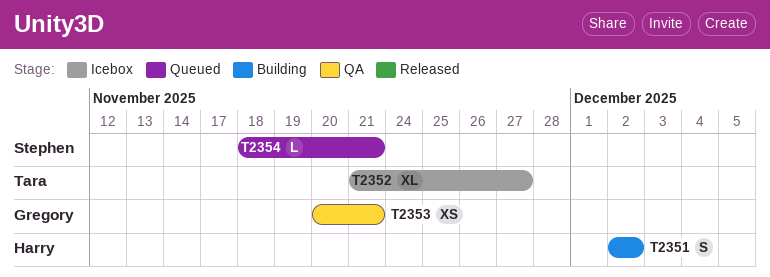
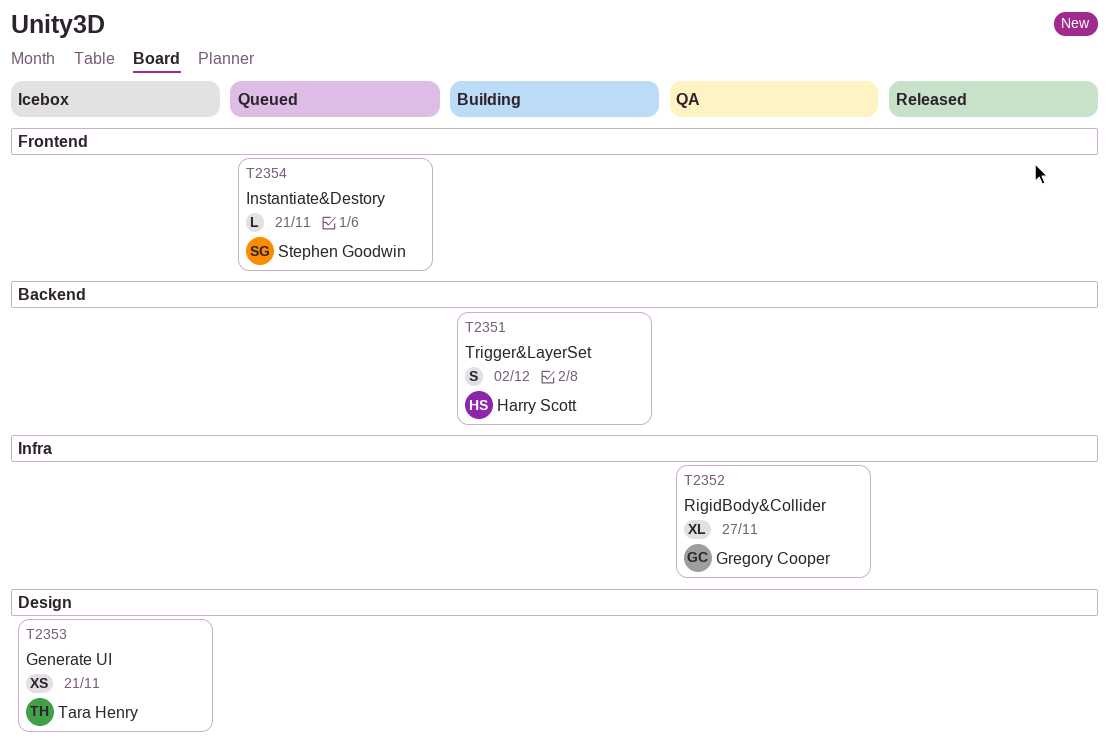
T2352, status: Icebox -> QA
T2352, owner: Tara Henry -> Gregory Cooper
T2353, status: QA -> Icebox
T2353, owner: Gregory Cooper -> Tara Henry

